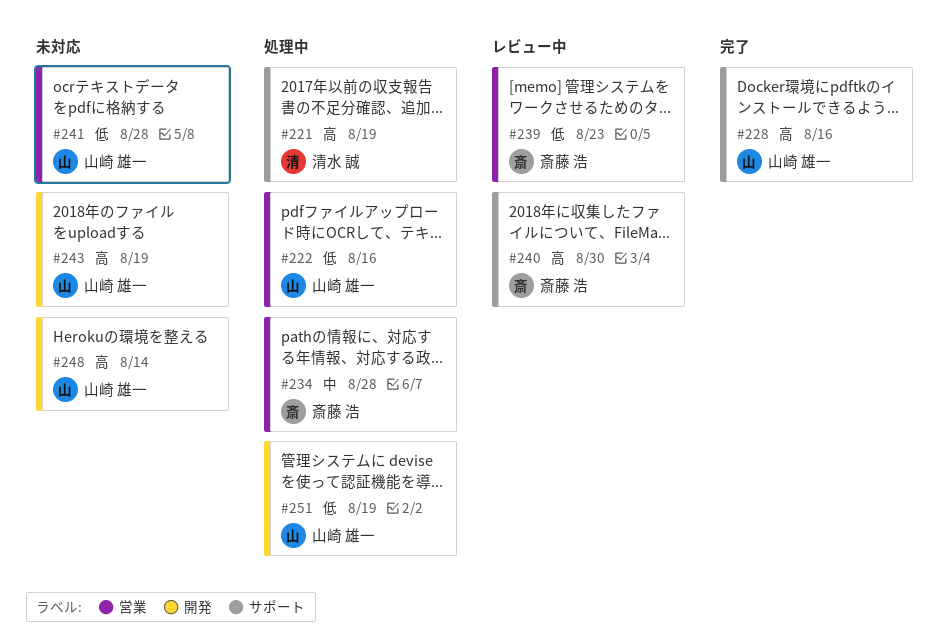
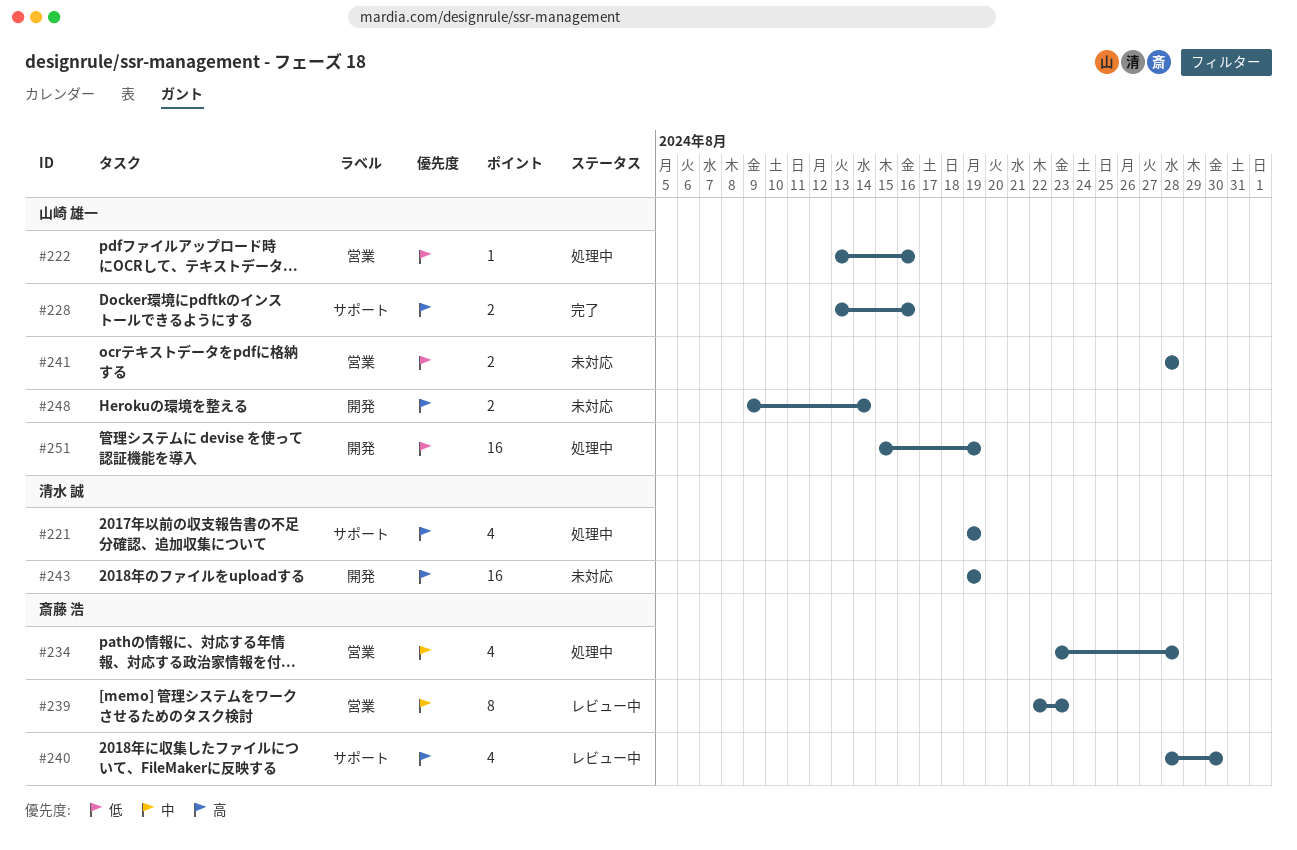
#239, priority: 低 -> 中
#243, owner: 山崎 雄一 -> 清水 誠

